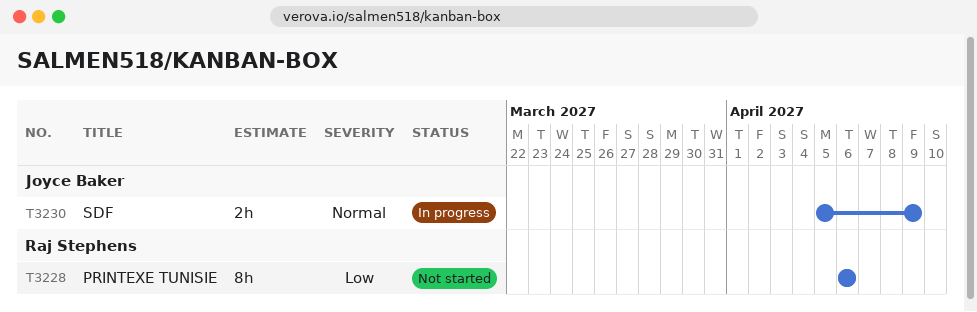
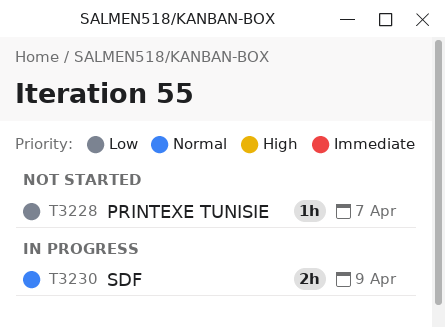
T3228, estimate: 8h -> 1h
T3228, due: Apr 6 -> Apr 7

